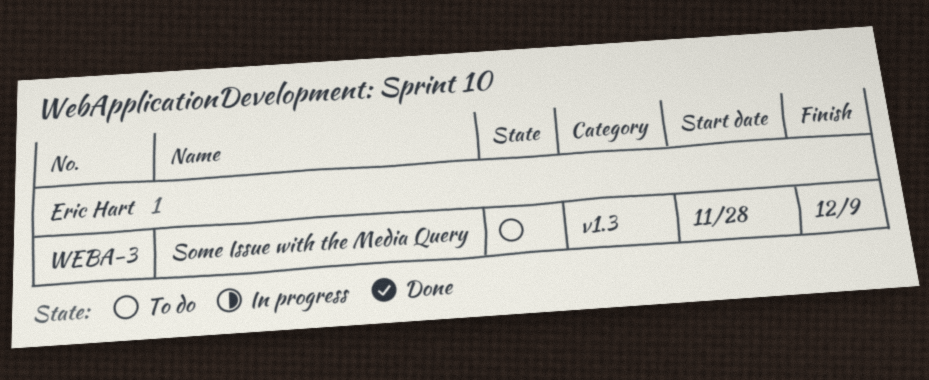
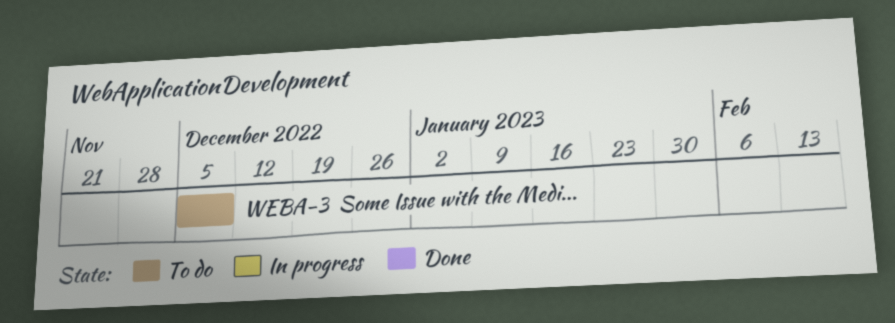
WEBA-3, start: Nov 28 -> Dec 5

